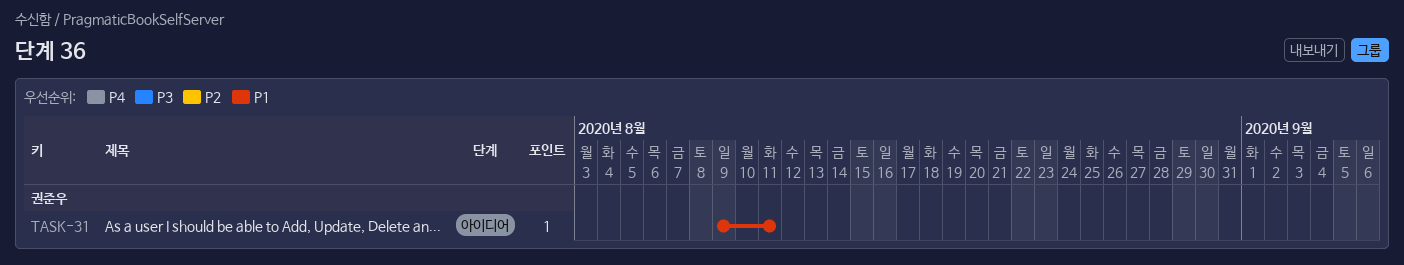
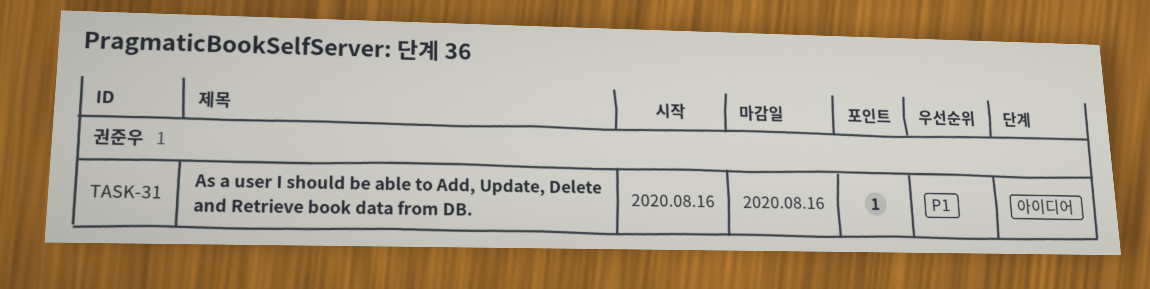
TASK-31, start: Aug 9 -> Aug 16
TASK-31, due: Aug 11 -> Aug 16

